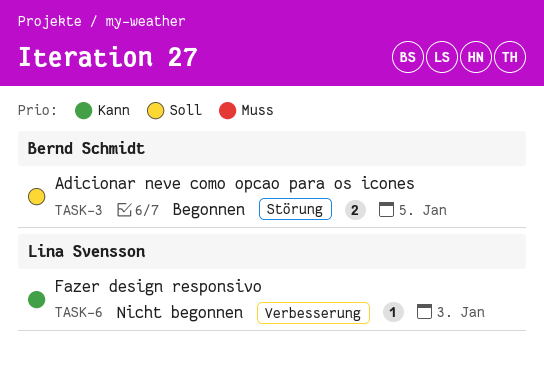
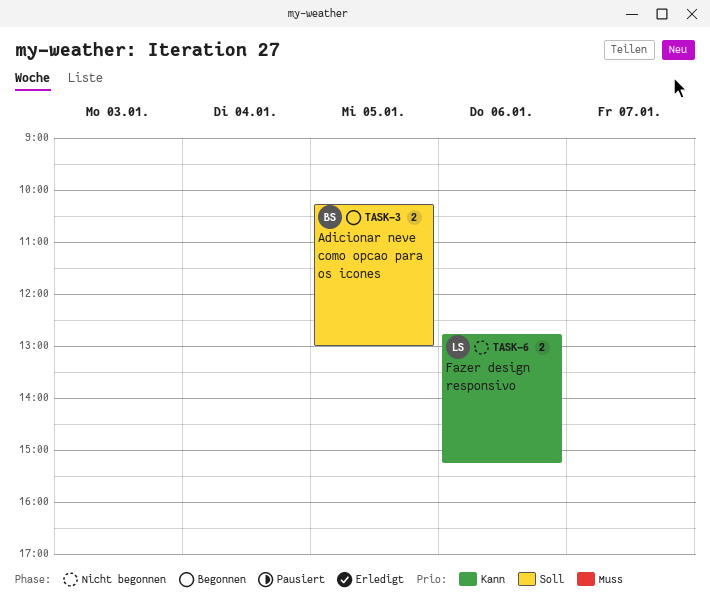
TASK-6, estimate: 1 -> 2
TASK-6, day: Jan 3 -> Jan 6

